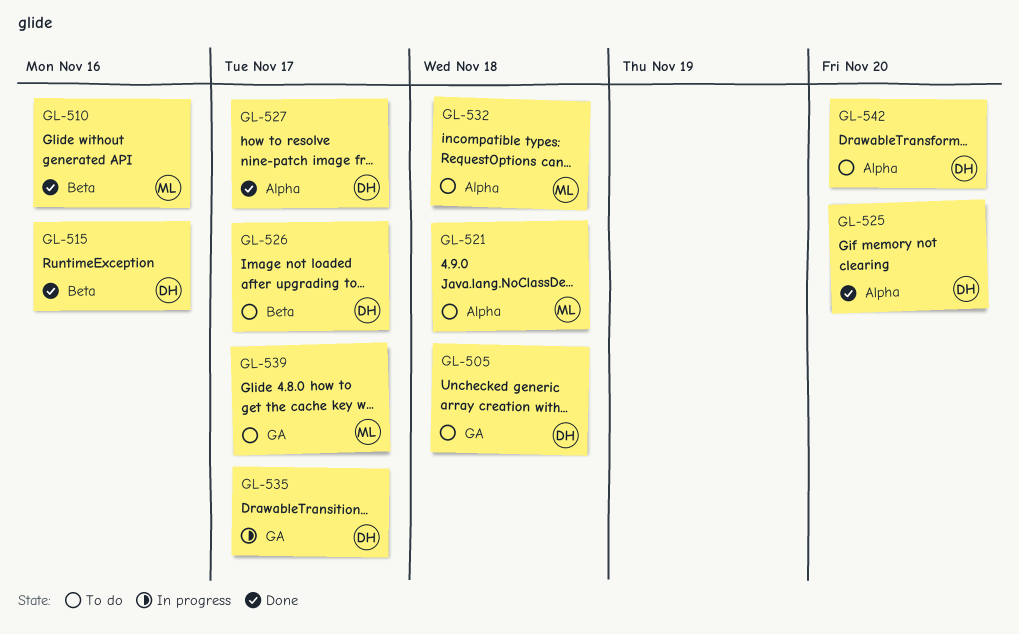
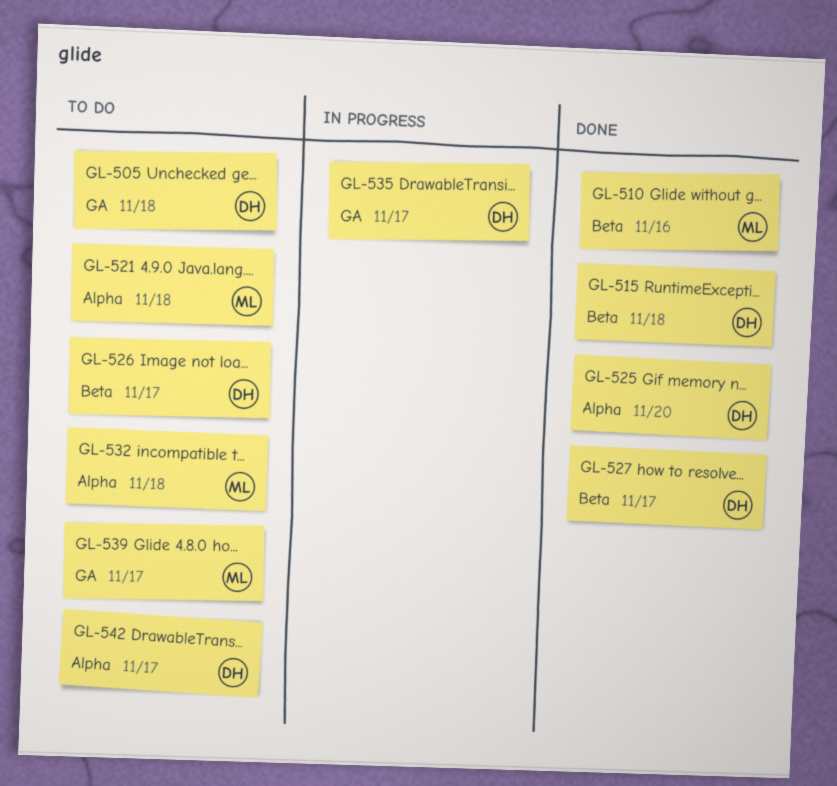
GL-515, due: Nov 16 -> Nov 18
GL-527, label: Alpha -> Beta
GL-542, due: Nov 20 -> Nov 17

